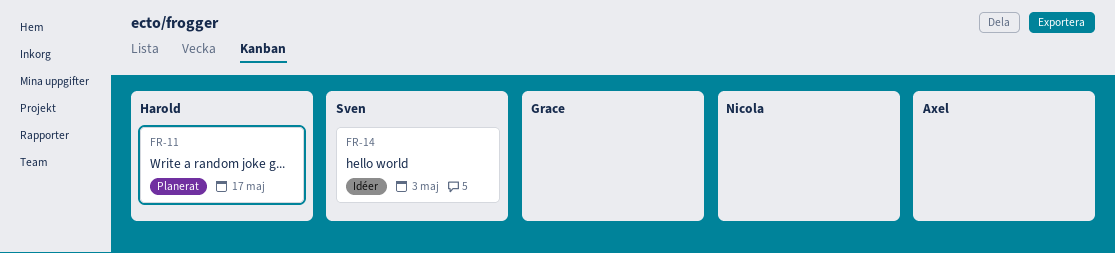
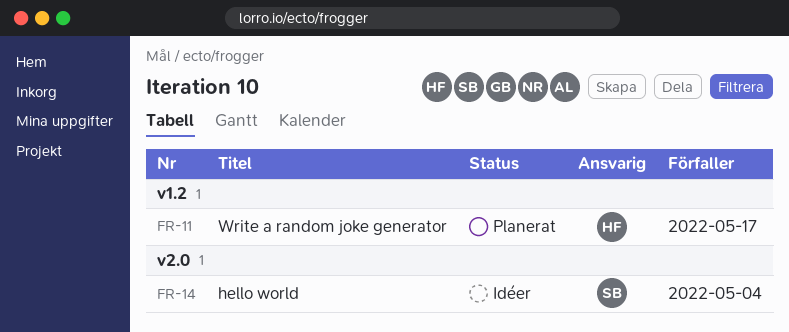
FR-14, due: May 3 -> May 4

